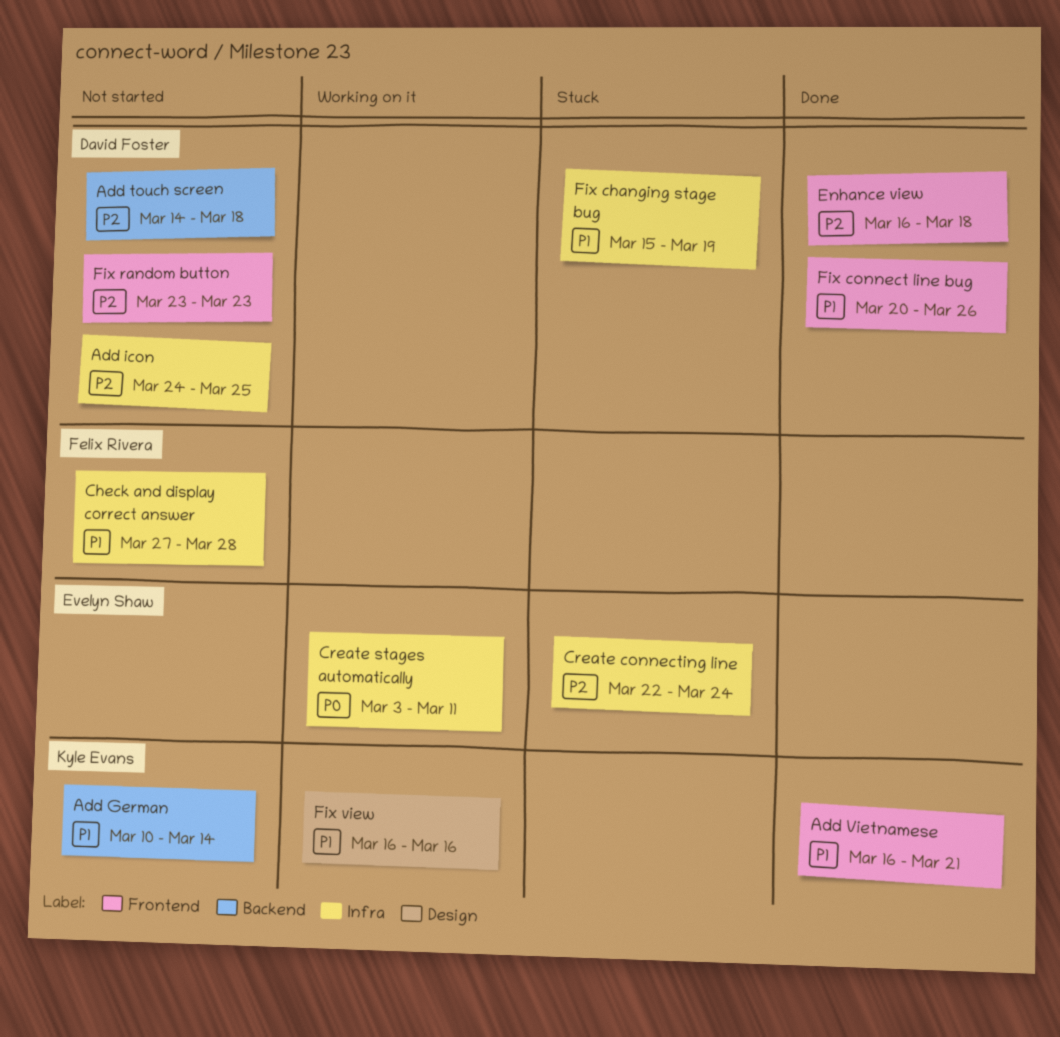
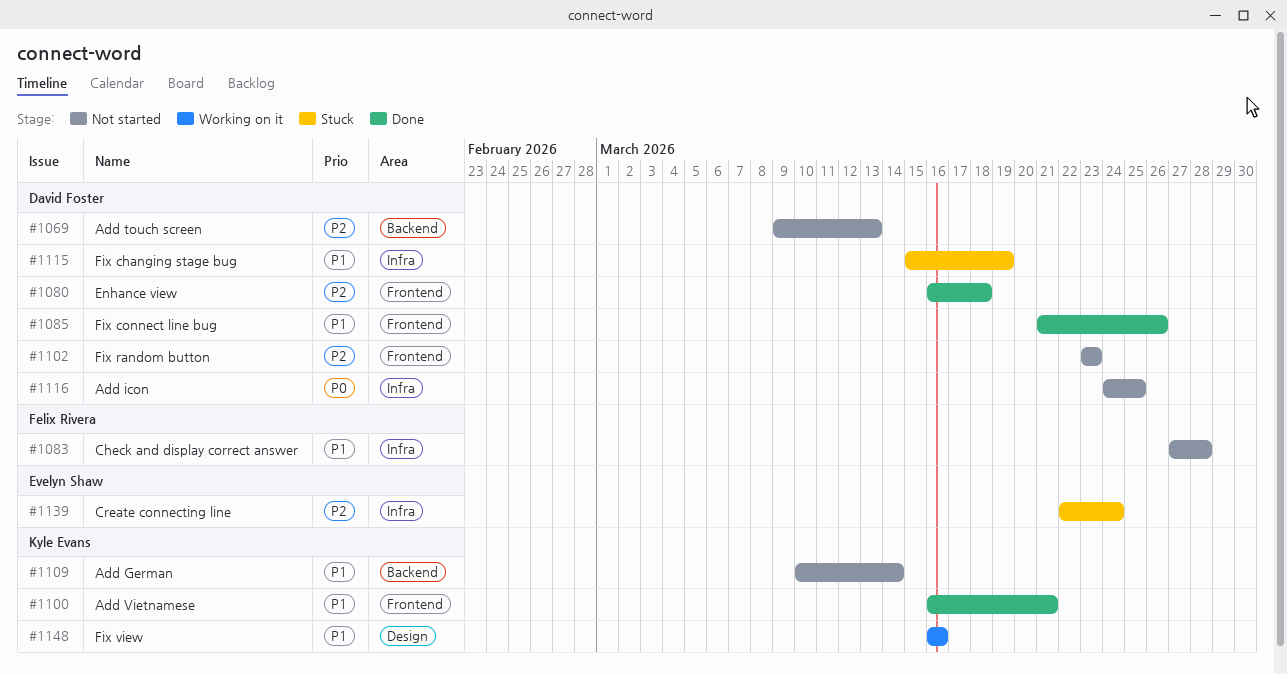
Add icon, priority: P2 -> P0
Add touch screen, start: Mar 14 -> Mar 9
Add touch screen, due: Mar 18 -> Mar 13
Create stages automatically: present -> none
Fix connect line bug, start: Mar 20 -> Mar 21

